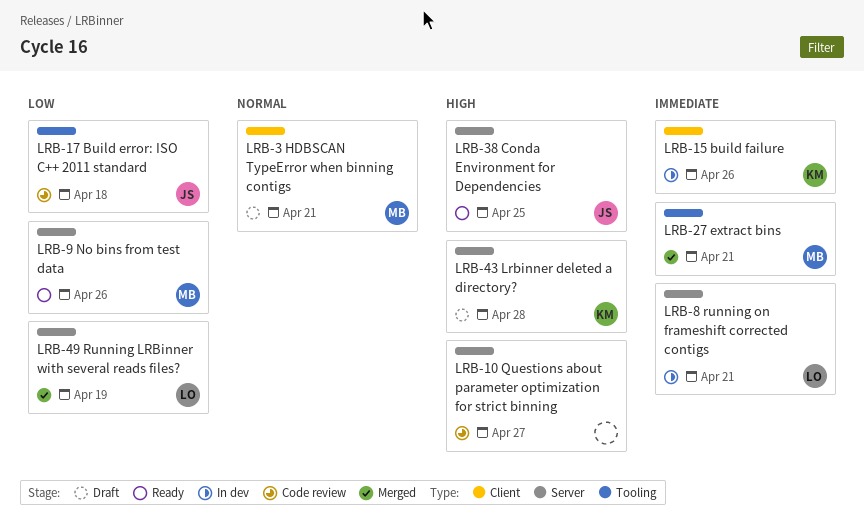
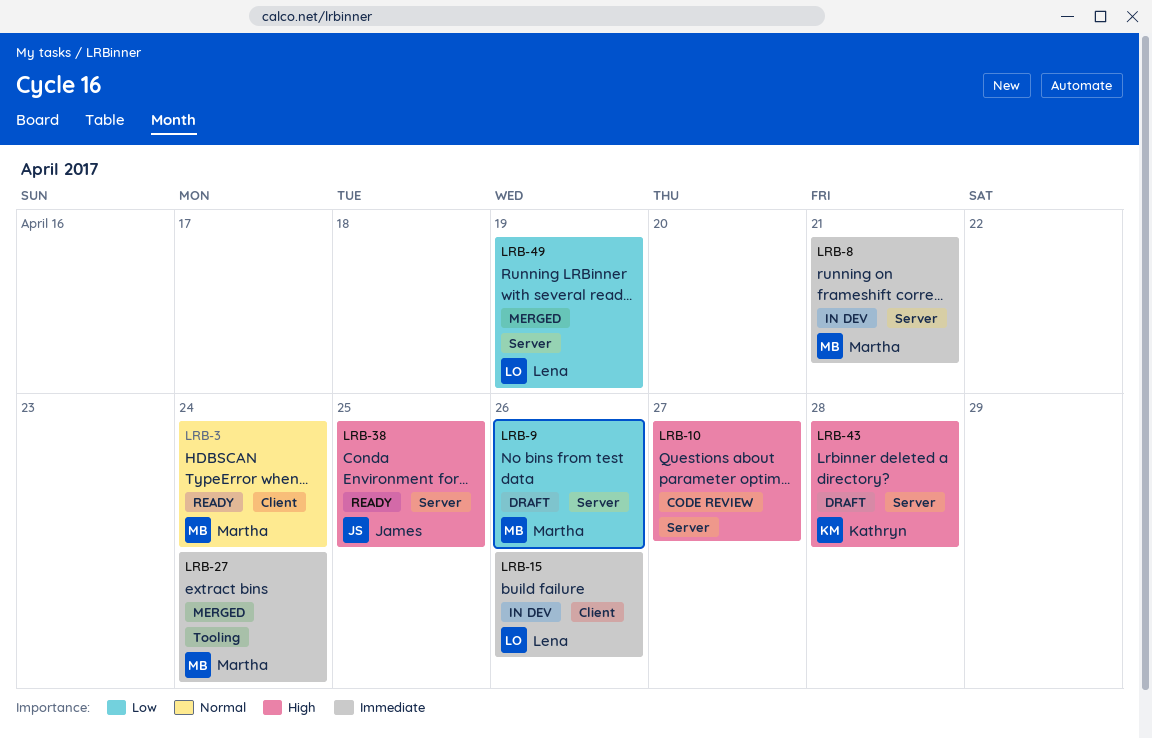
LRB-3, status: Draft -> Ready
LRB-3, due: Apr 21 -> Apr 24
LRB-8, owner: Lena -> Martha
LRB-9, status: Ready -> Draft
LRB-15, owner: Kathryn -> Lena
LRB-17: present -> none
LRB-27, due: Apr 21 -> Apr 24

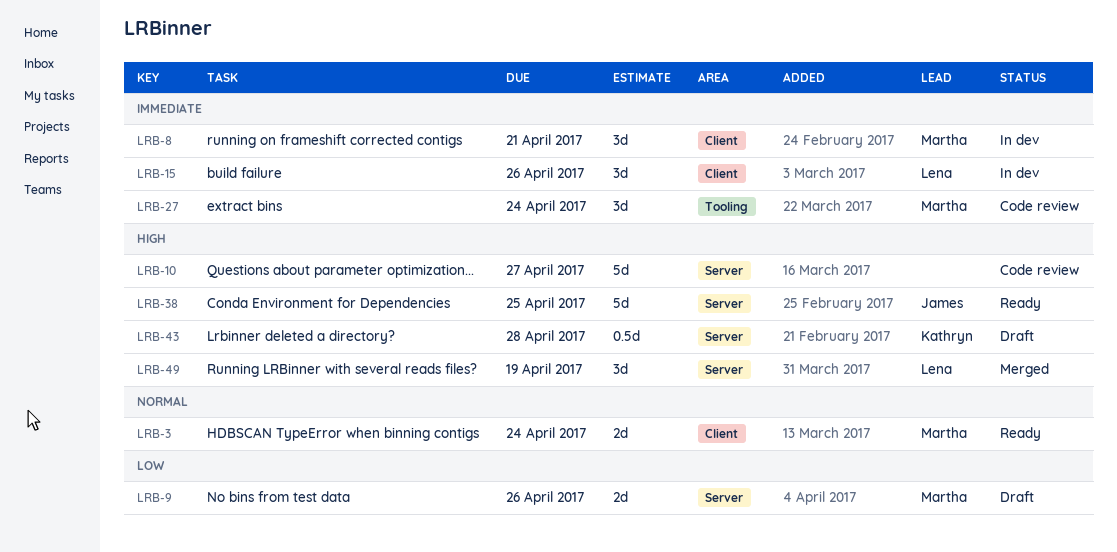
LRB-8, label: Server -> Client
LRB-27, status: Merged -> Code review
LRB-49, priority: Low -> High

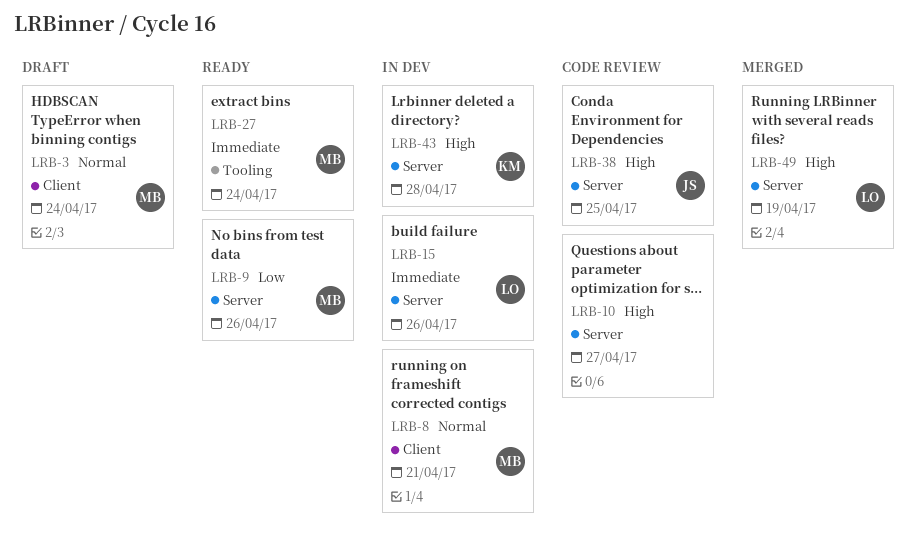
LRB-3, status: Ready -> Draft
LRB-8, priority: Immediate -> Normal
LRB-9, status: Draft -> Ready
LRB-15, label: Client -> Server
LRB-27, status: Code review -> Ready
LRB-38, status: Ready -> Code review
LRB-43, status: Draft -> In dev

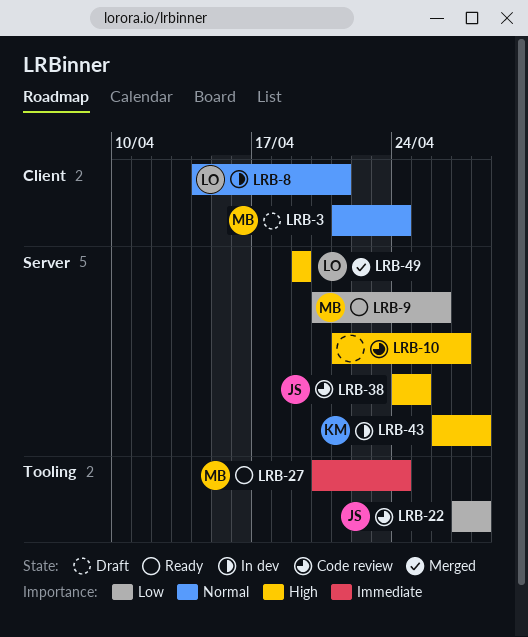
LRB-8, owner: MB -> LO
LRB-15: present -> none
LRB-22: none -> present

